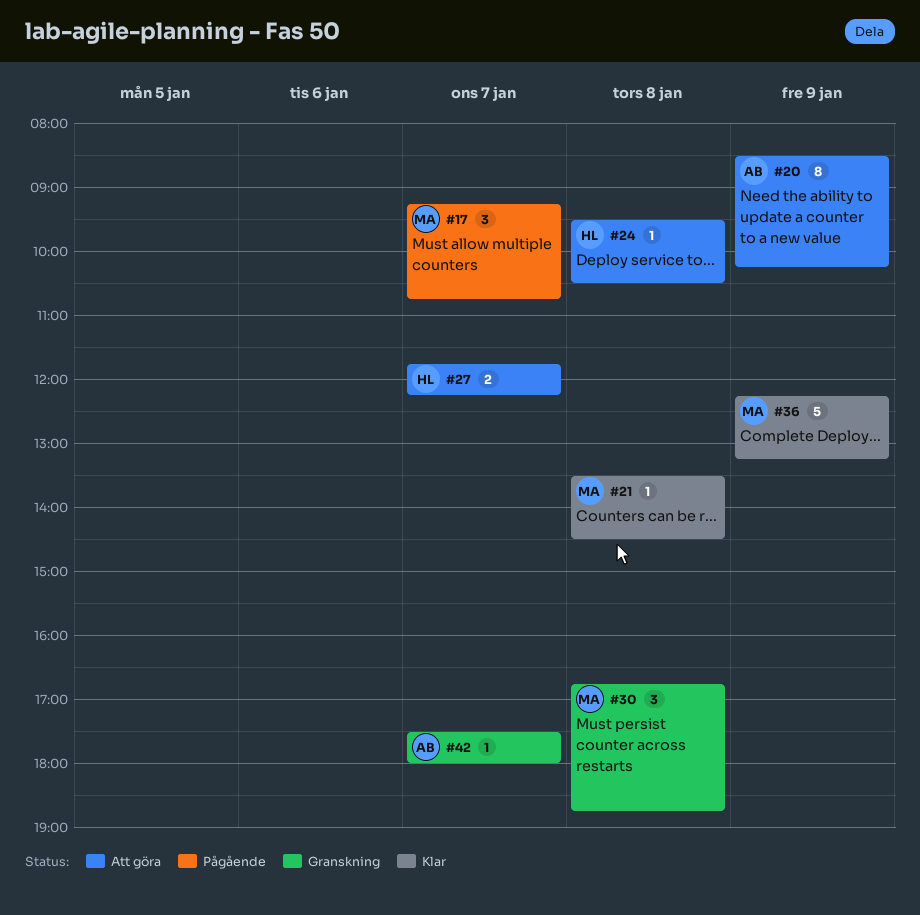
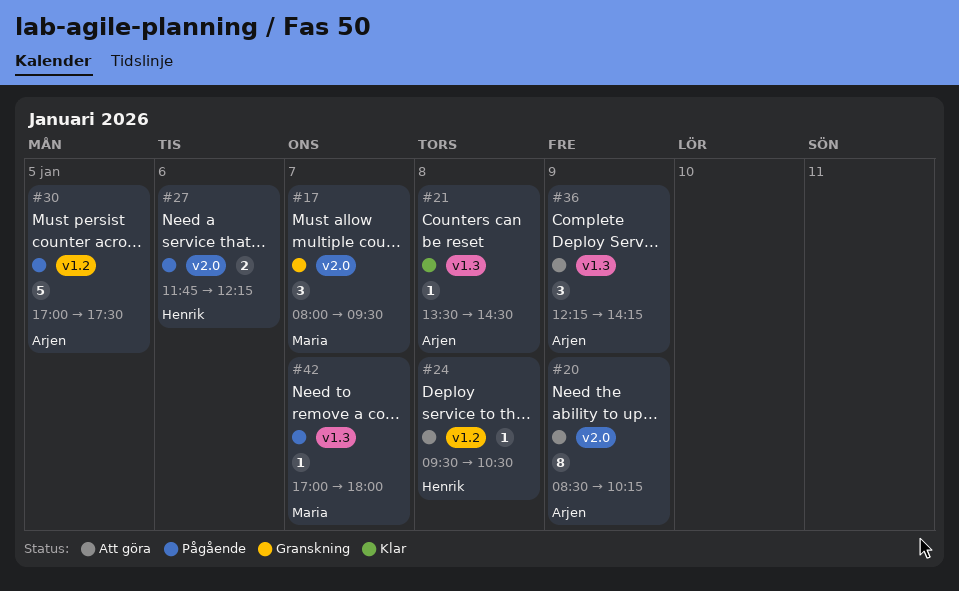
#17, status: Pågående -> Granskning
#17, begins: 09:15 -> 08:00
#17, ends: 10:45 -> 09:30
#21, owner: Maria -> Arjen
#27, status: Att göra -> Pågående
#27, day: Jan 7 -> Jan 6
#30, status: Granskning -> Pågående
#30, owner: Maria -> Arjen
#30, estimate: 3 -> 5
#30, day: Jan 8 -> Jan 5
#30, begins: 16:45 -> 17:00
#30, ends: 18:45 -> 17:30
#36, status: Klar -> Att göra
#36, owner: Maria -> Arjen
#36, estimate: 5 -> 3
#36, ends: 13:15 -> 14:15
#42, status: Granskning -> Pågående
#42, owner: Arjen -> Maria
#42, begins: 17:30 -> 17:00

